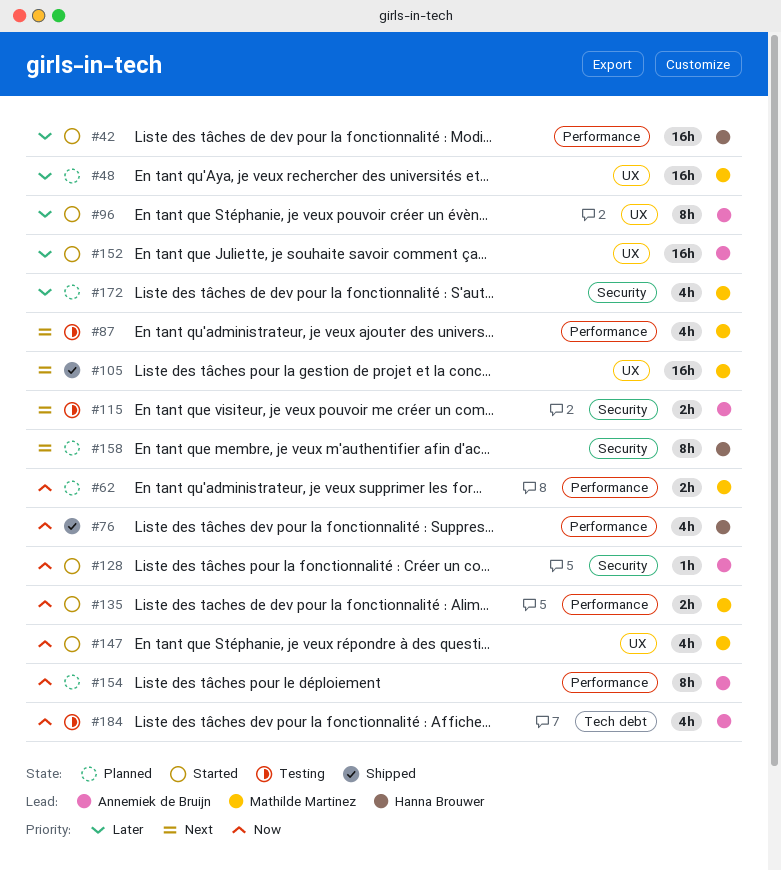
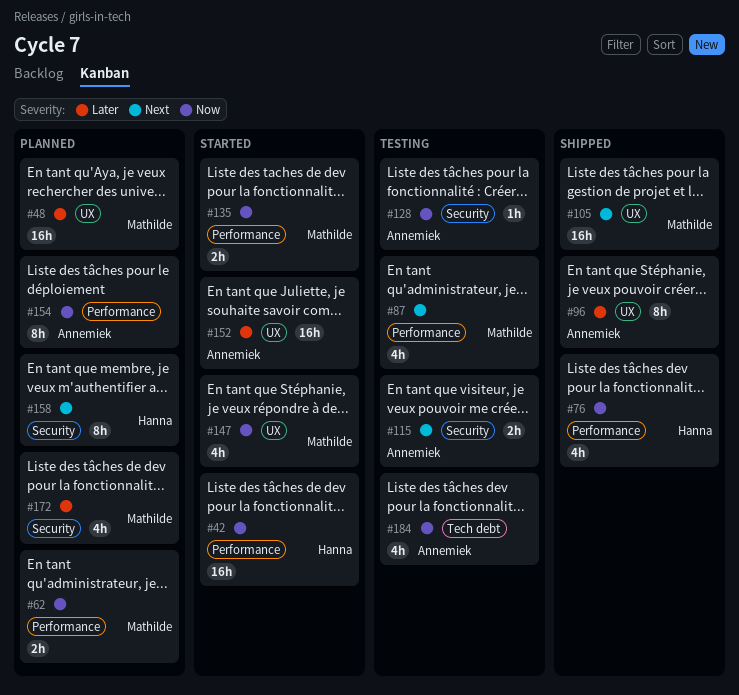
#42, priority: Later -> Now
#96, status: Started -> Shipped
#128, status: Started -> Testing

